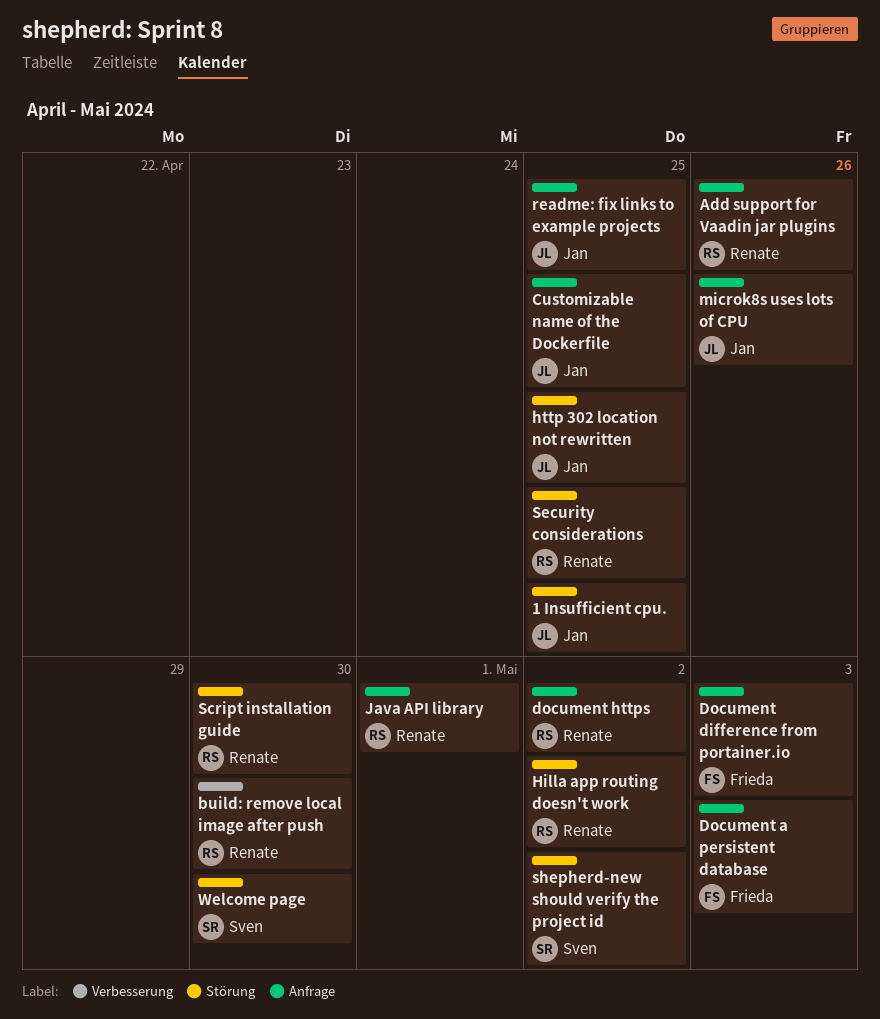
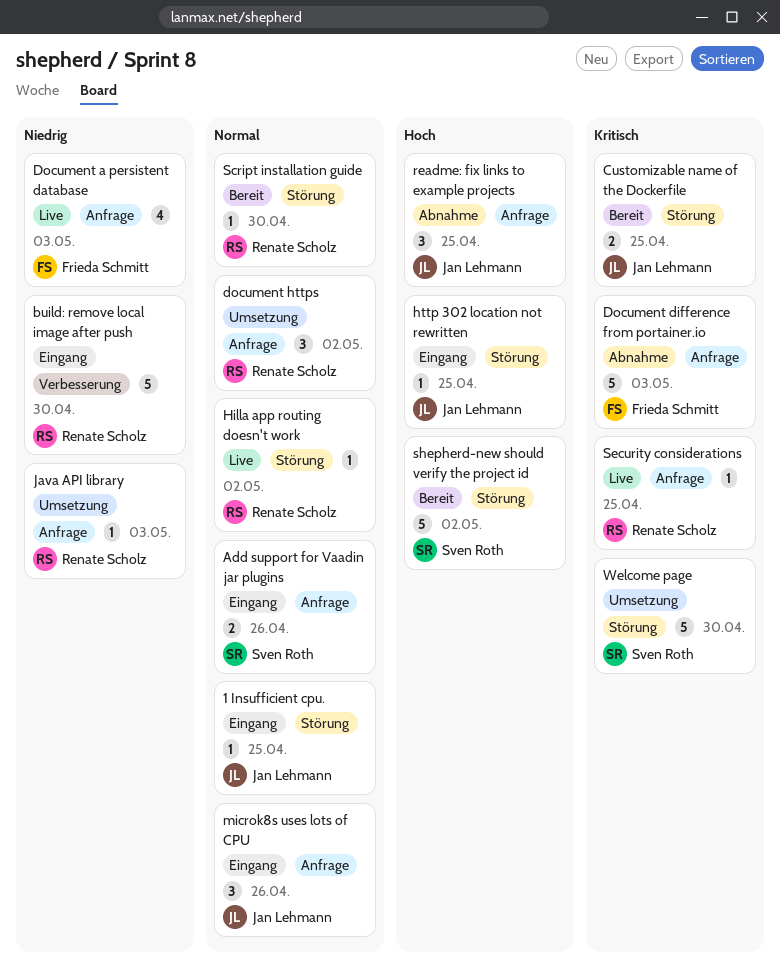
Add support for Vaadin jar plugins, owner: Renate Scholz -> Sven Roth
Customizable name of the Dockerfile, label: Anfrage -> Störung
Java API library, due: May 1 -> May 3
Security considerations, label: Störung -> Anfrage

